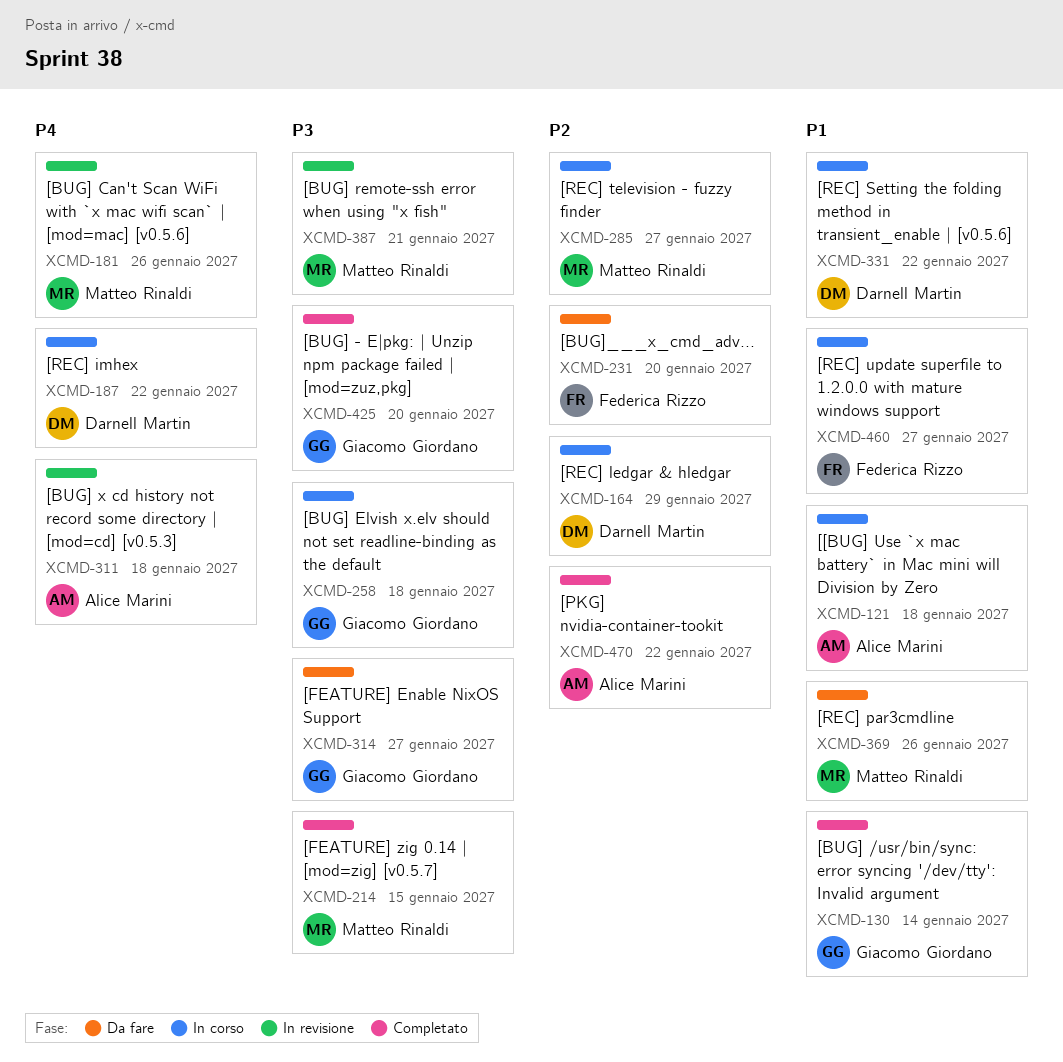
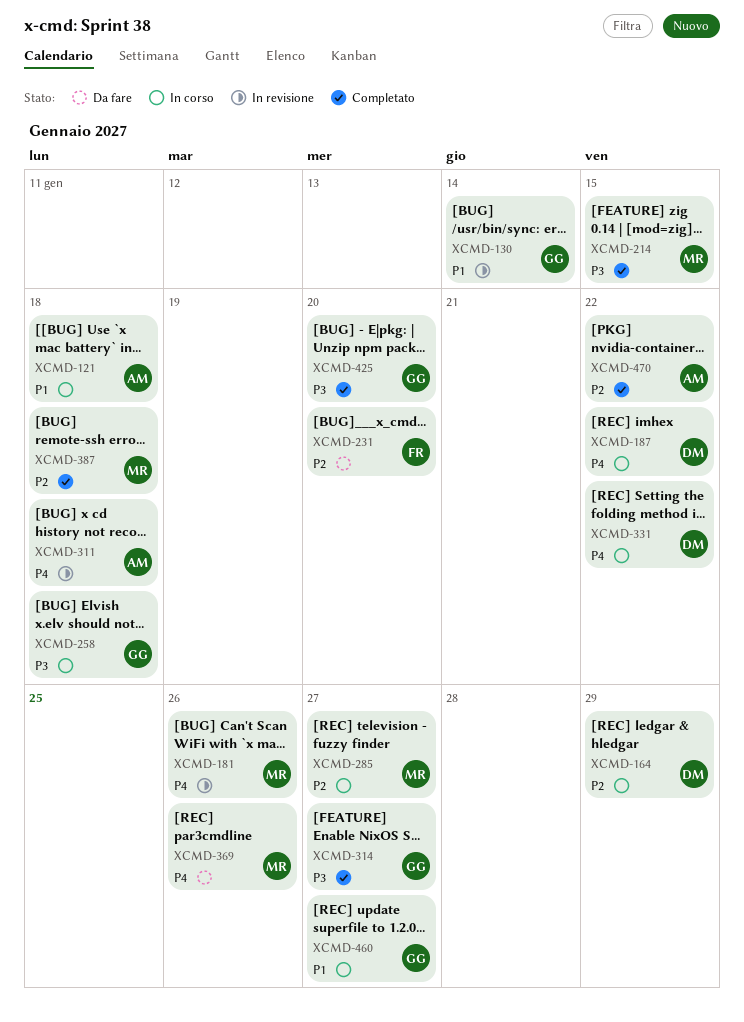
XCMD-130, status: Completato -> In revisione
XCMD-314, status: Da fare -> Completato
XCMD-331, priority: P1 -> P4
XCMD-369, priority: P1 -> P4
XCMD-387, status: In revisione -> Completato
XCMD-387, priority: P3 -> P2
XCMD-387, due: Jan 21 -> Jan 18
XCMD-460, owner: Federica Rizzo -> Giacomo Giordano

